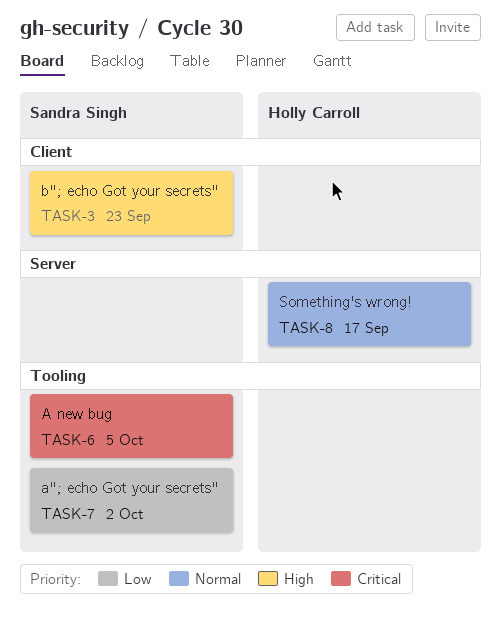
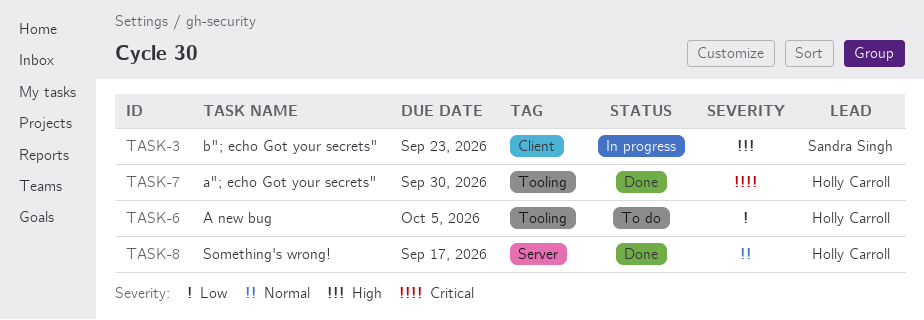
TASK-6, owner: Sandra Singh -> Holly Carroll
TASK-6, priority: Critical -> Low
TASK-7, owner: Sandra Singh -> Holly Carroll
TASK-7, priority: Low -> Critical
TASK-7, due: Oct 2 -> Sep 30

